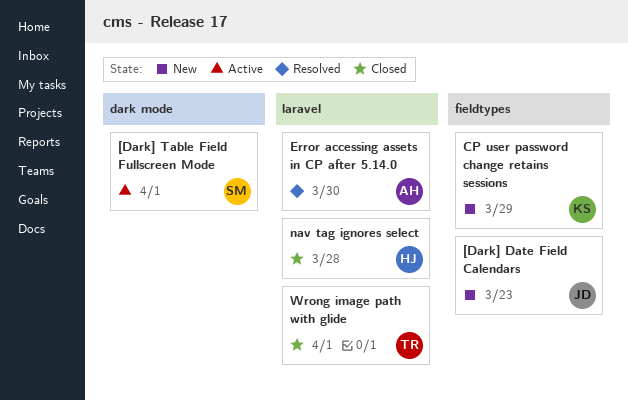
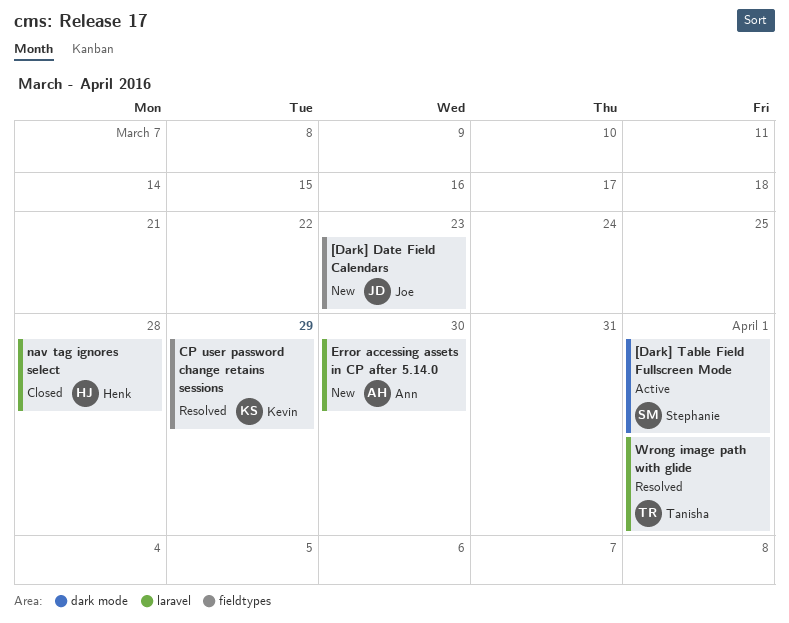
CP user password change retains sessions, status: New -> Resolved
Error accessing assets in CP after 5.14.0, status: Resolved -> New
Wrong image path with glide, status: Closed -> Resolved

